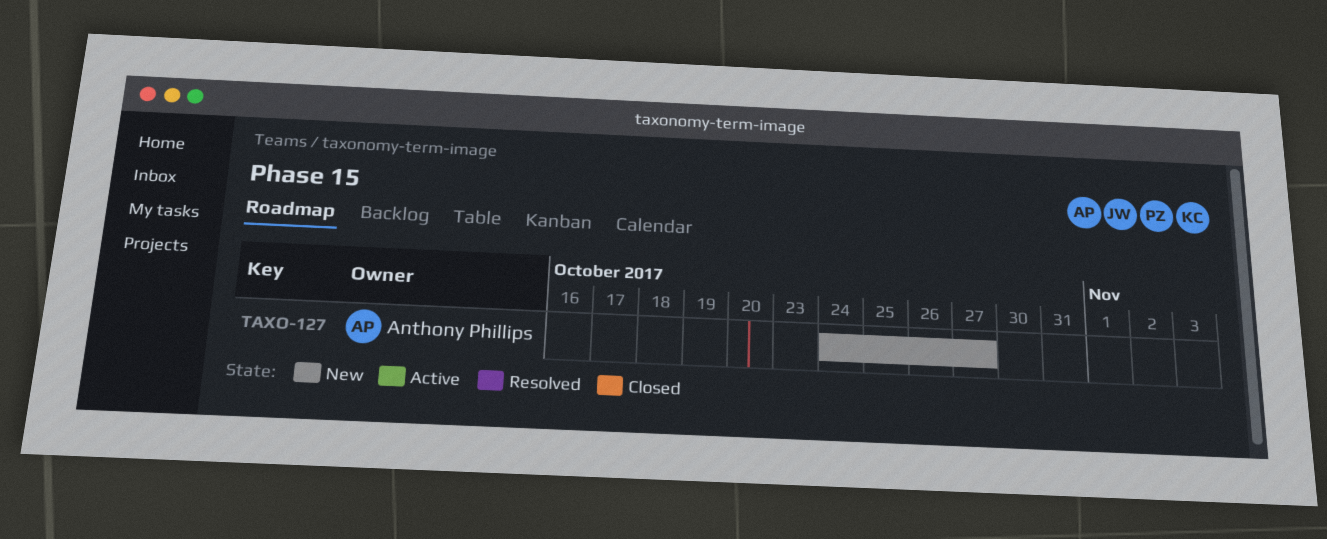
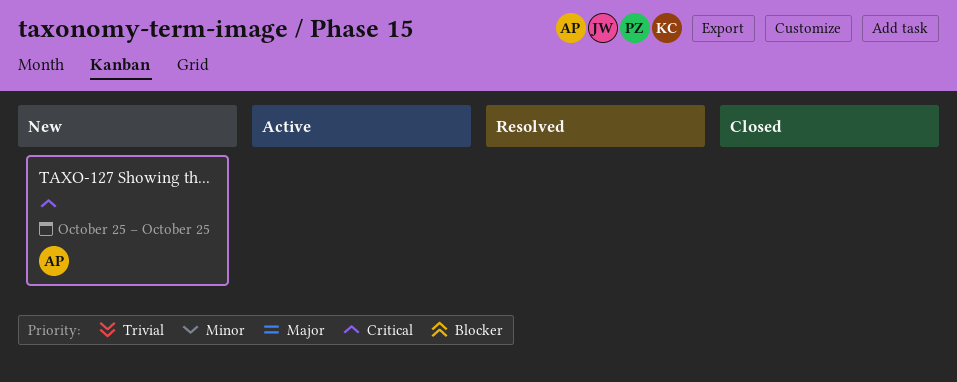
TAXO-127, start: Oct 24 -> Oct 25
TAXO-127, due: Oct 27 -> Oct 25

